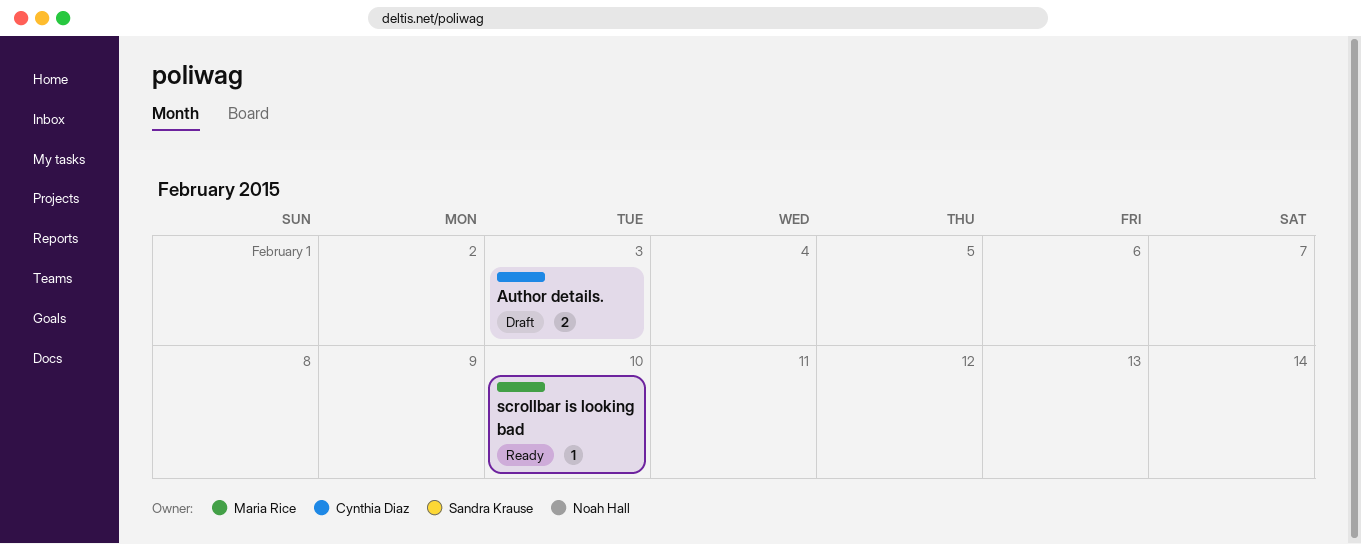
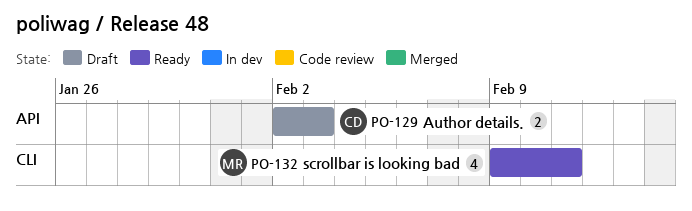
scrollbar is looking bad, estimate: 1 -> 4
scrollbar is looking bad, due: Feb 10 -> Feb 11

